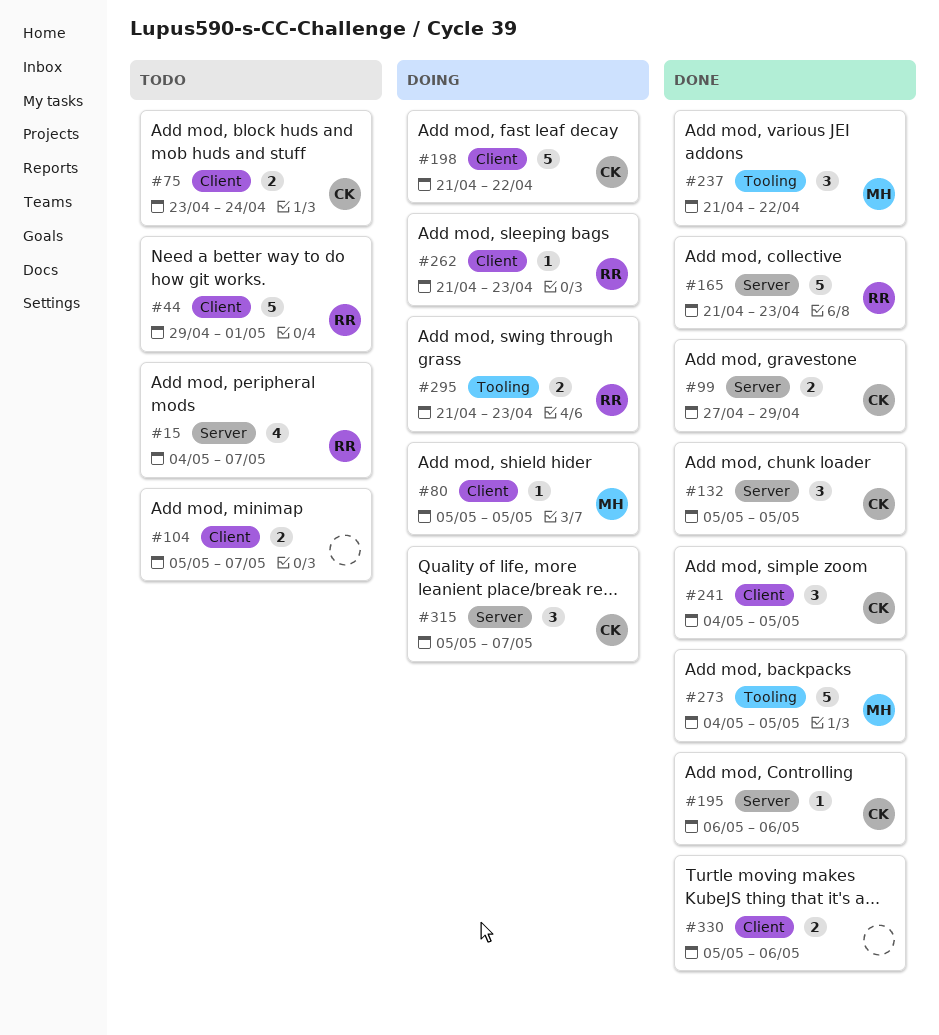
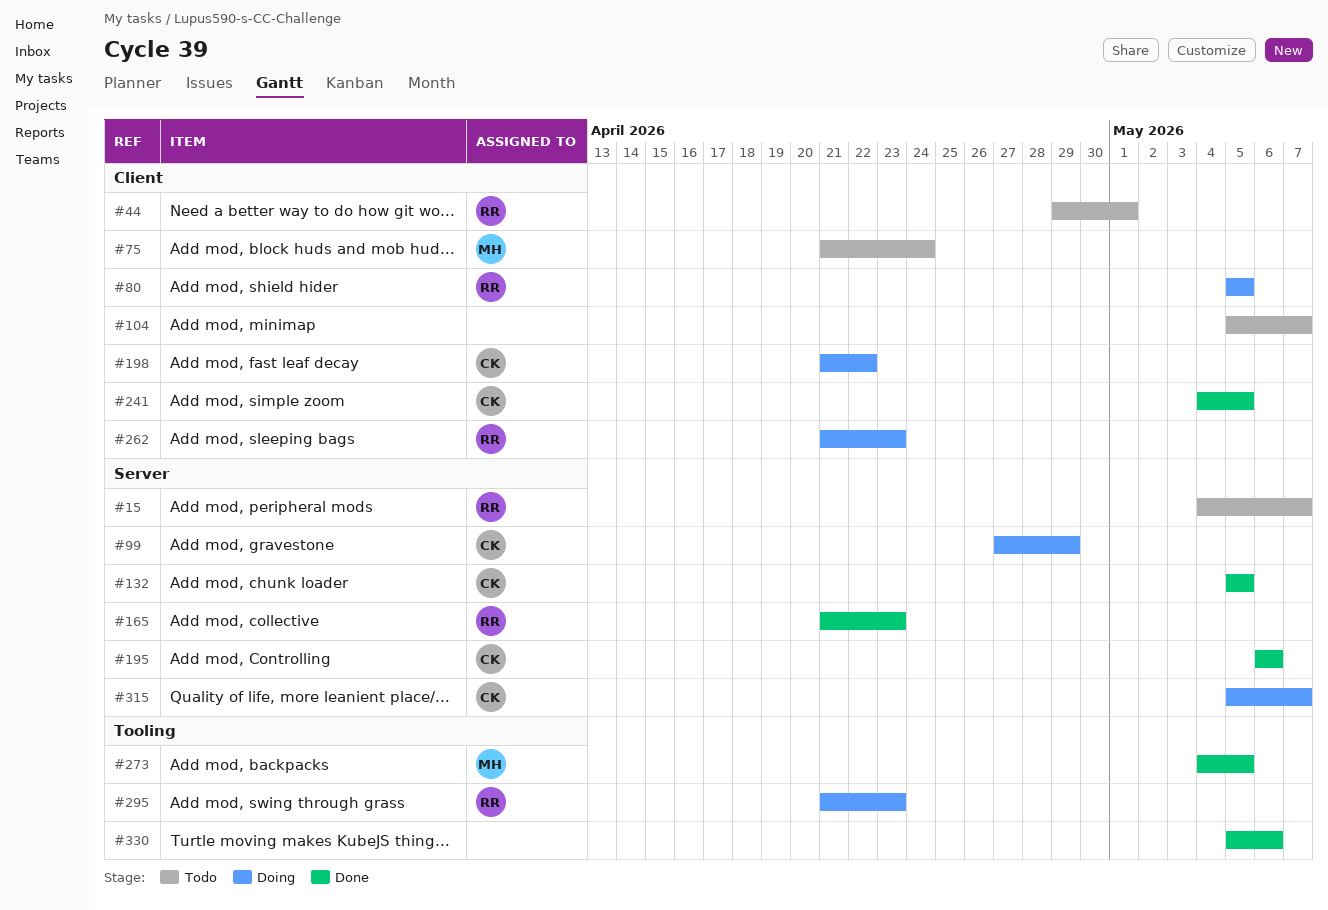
#75, owner: CK -> MH
#75, start: Apr 23 -> Apr 21
#80, owner: MH -> RR
#99, status: Done -> Doing
#237: present -> none
#330, label: Client -> Tooling

